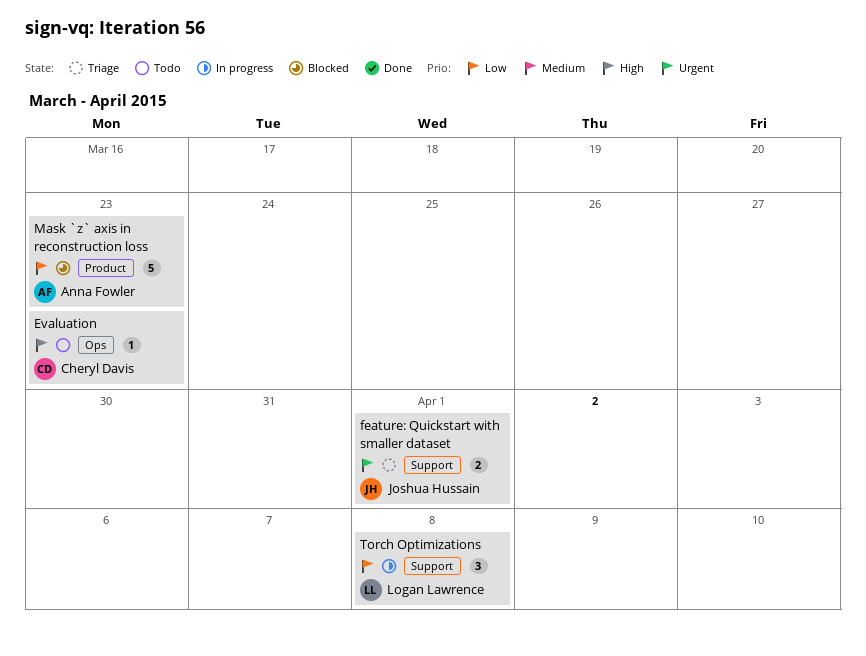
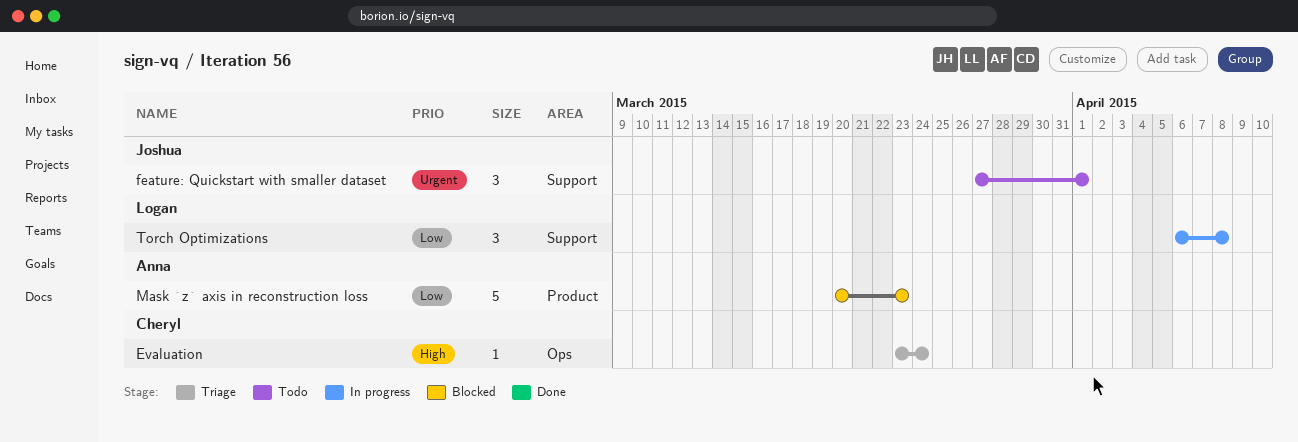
Evaluation, status: Todo -> Triage
Evaluation, due: Mar 23 -> Mar 24
feature: Quickstart with smaller dataset, status: Triage -> Todo
feature: Quickstart with smaller dataset, estimate: 2 -> 3

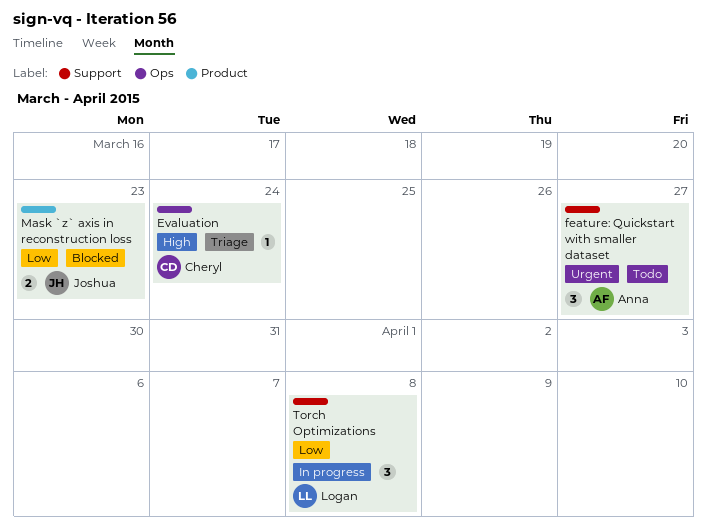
feature: Quickstart with smaller dataset, owner: Joshua -> Anna
feature: Quickstart with smaller dataset, due: Apr 1 -> Mar 27
Mask `z` axis in reconstruction loss, owner: Anna -> Joshua
Mask `z` axis in reconstruction loss, estimate: 5 -> 2

